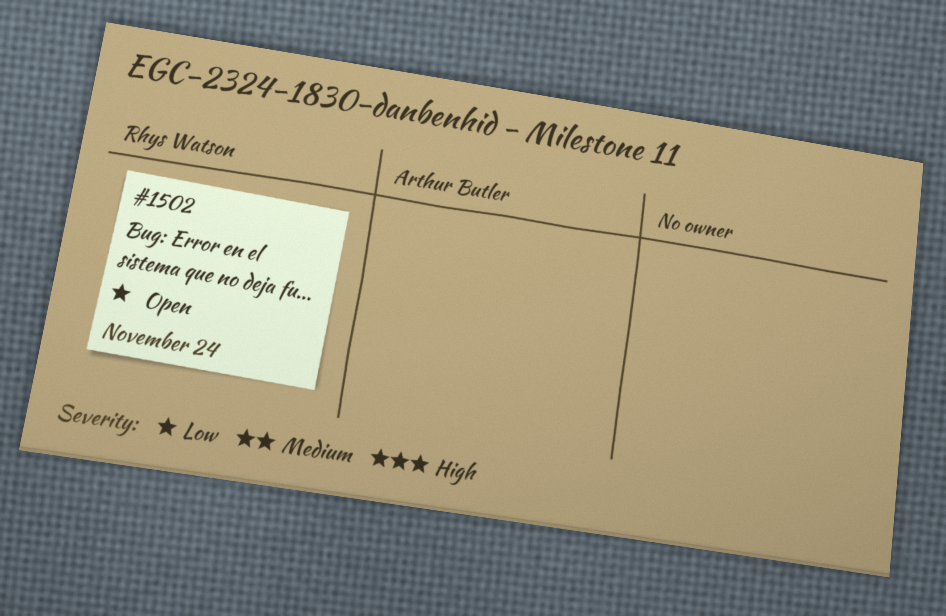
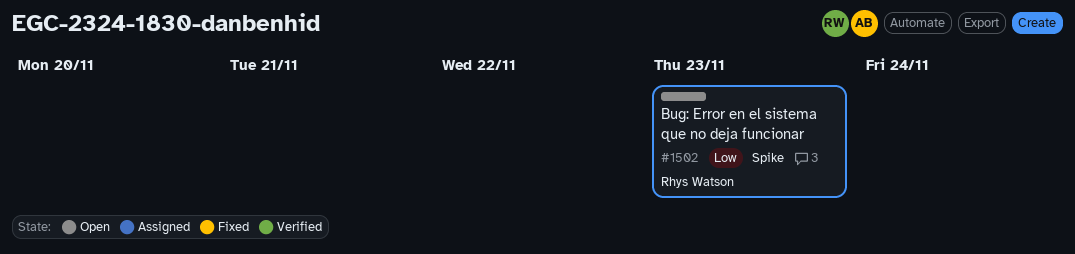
#1502, due: Nov 24 -> Nov 23

